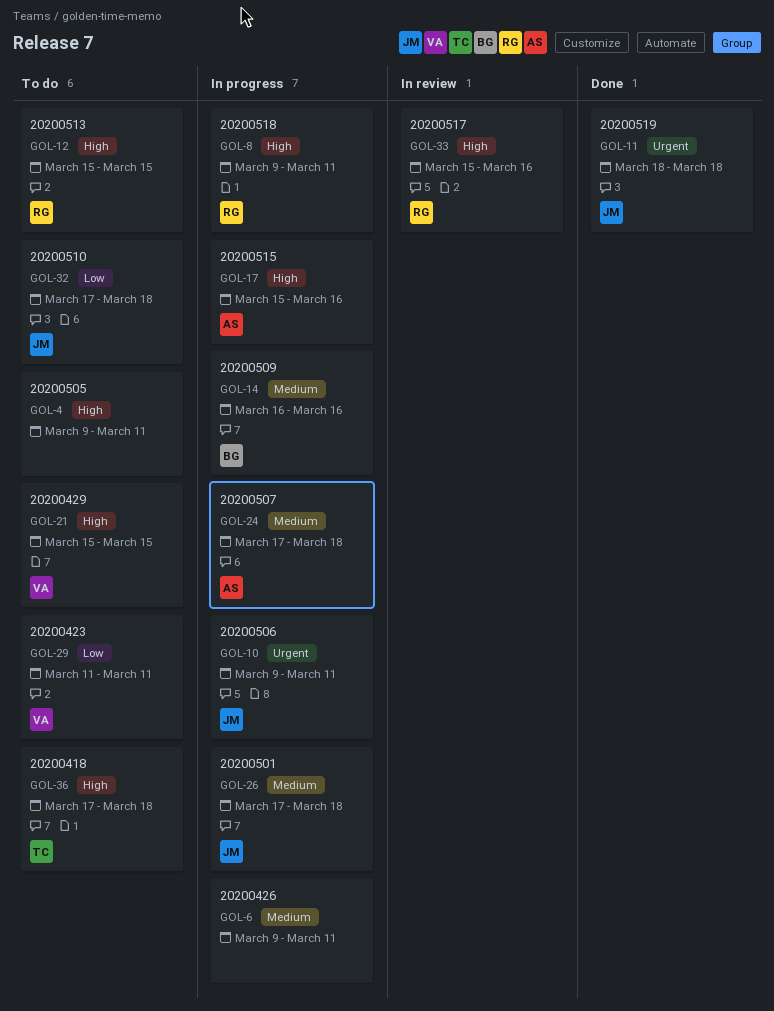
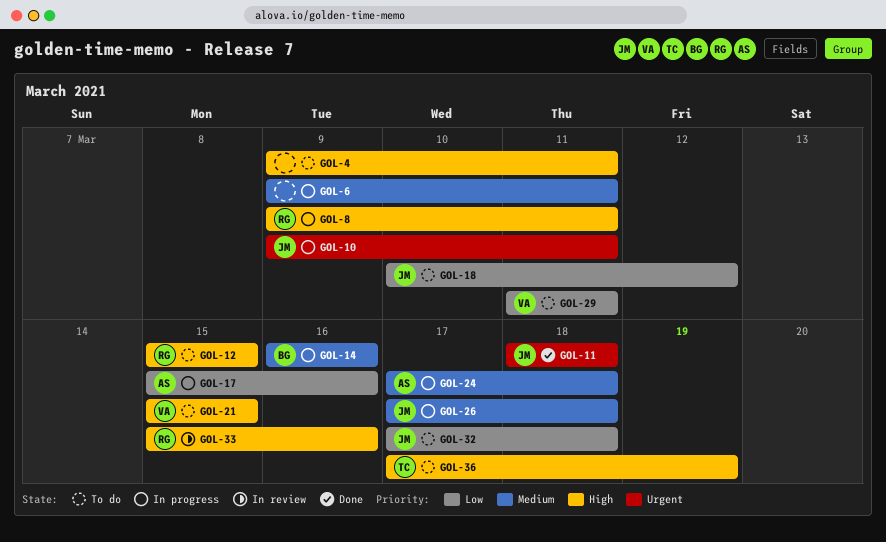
GOL-17, priority: High -> Low
GOL-18: none -> present
GOL-36, due: Mar 18 -> Mar 19

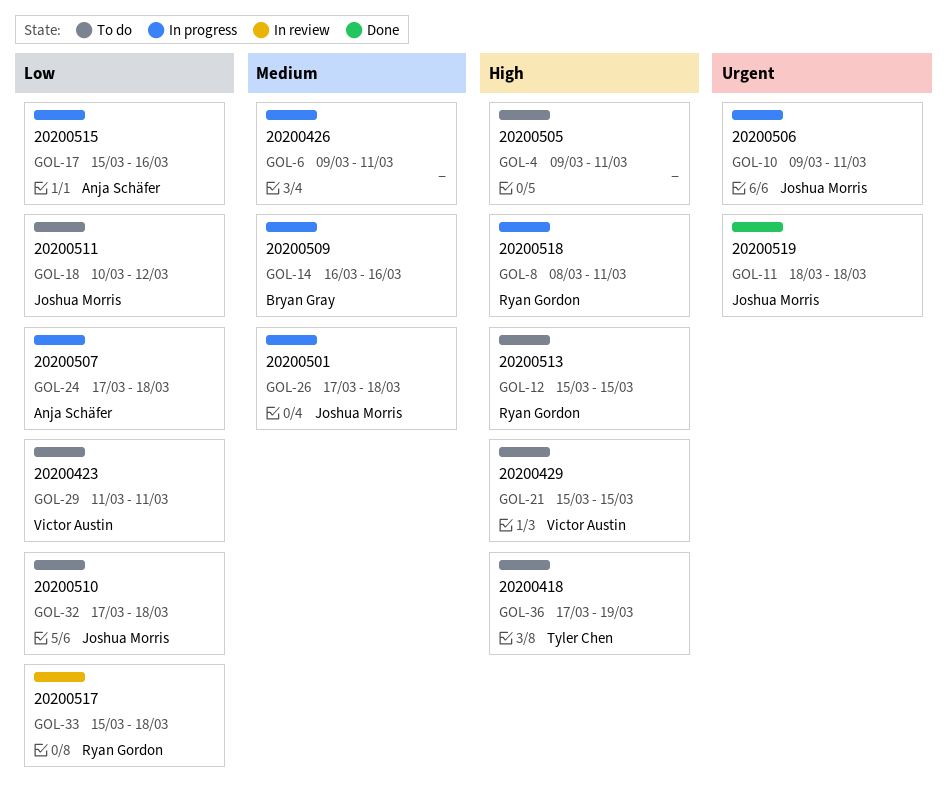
GOL-8, start: Mar 9 -> Mar 8
GOL-24, priority: Medium -> Low
GOL-33, priority: High -> Low
GOL-33, due: Mar 16 -> Mar 18

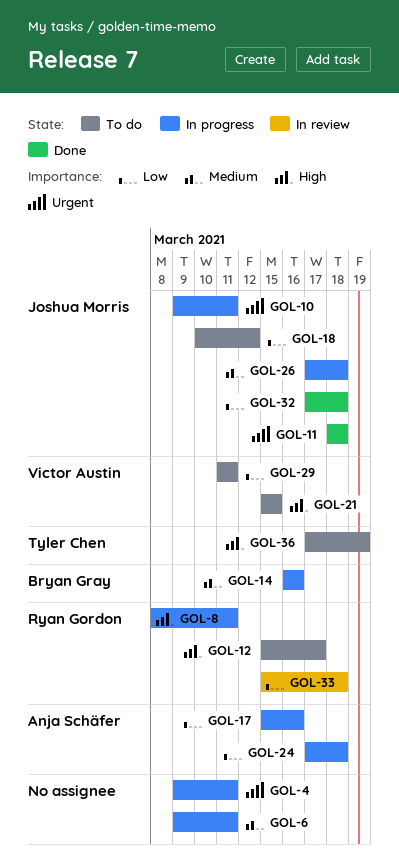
GOL-4, status: To do -> In progress
GOL-4, priority: High -> Urgent
GOL-12, due: Mar 15 -> Mar 17
GOL-32, status: To do -> Done

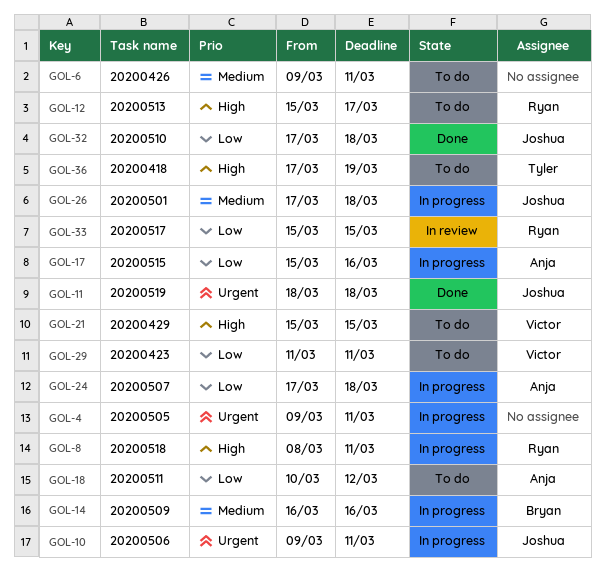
GOL-6, status: In progress -> To do
GOL-18, owner: Joshua Morris -> Anja Schäfer
GOL-33, due: Mar 18 -> Mar 15

